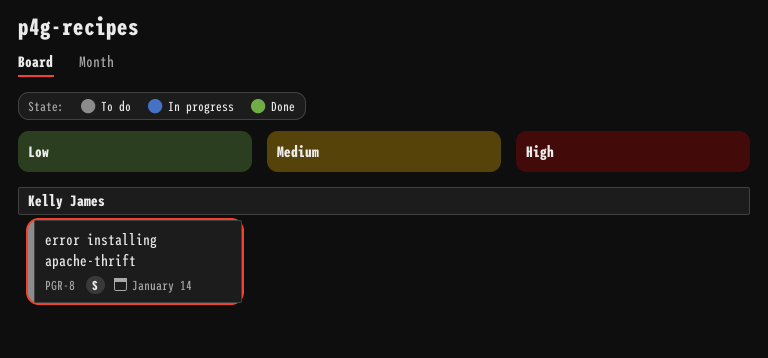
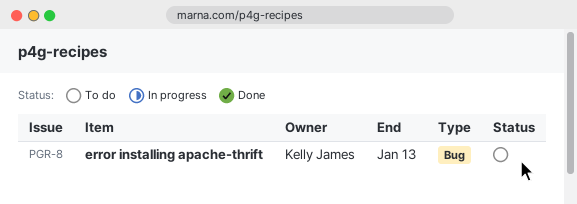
PGR-8, due: Jan 14 -> Jan 13

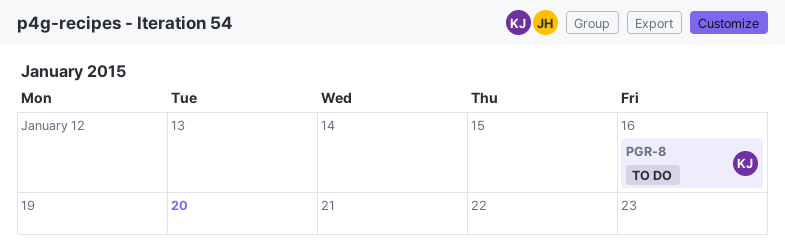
PGR-8, due: Jan 13 -> Jan 16

